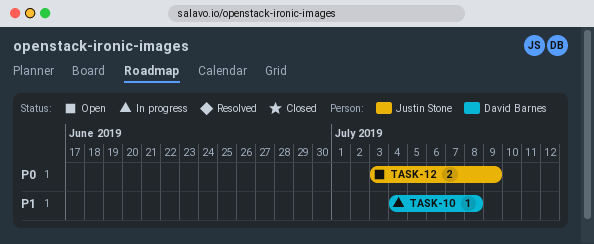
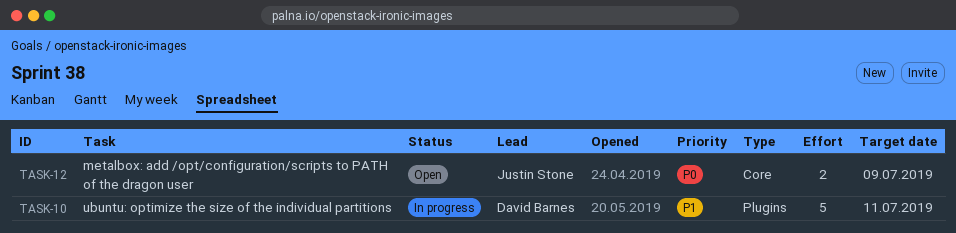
TASK-10, estimate: 1 -> 5
TASK-10, due: Jul 8 -> Jul 11

